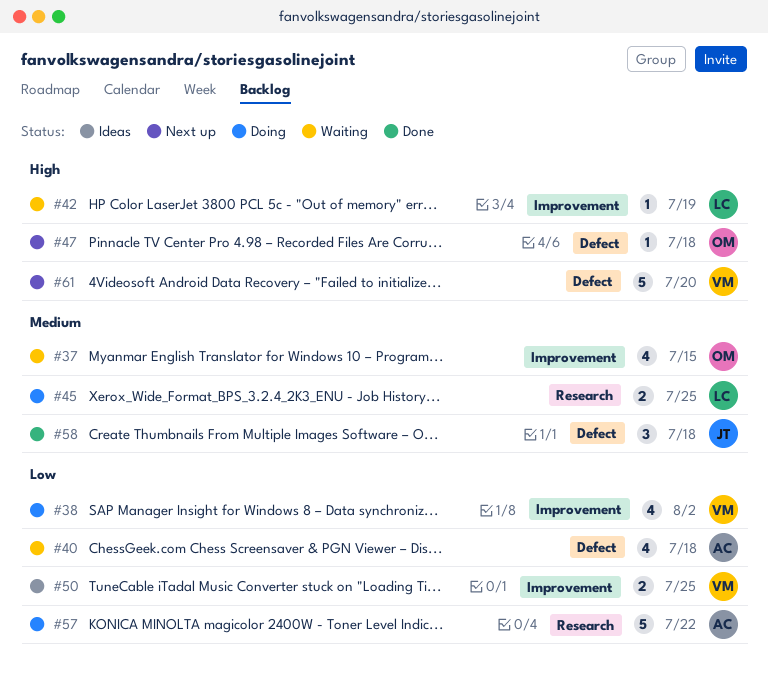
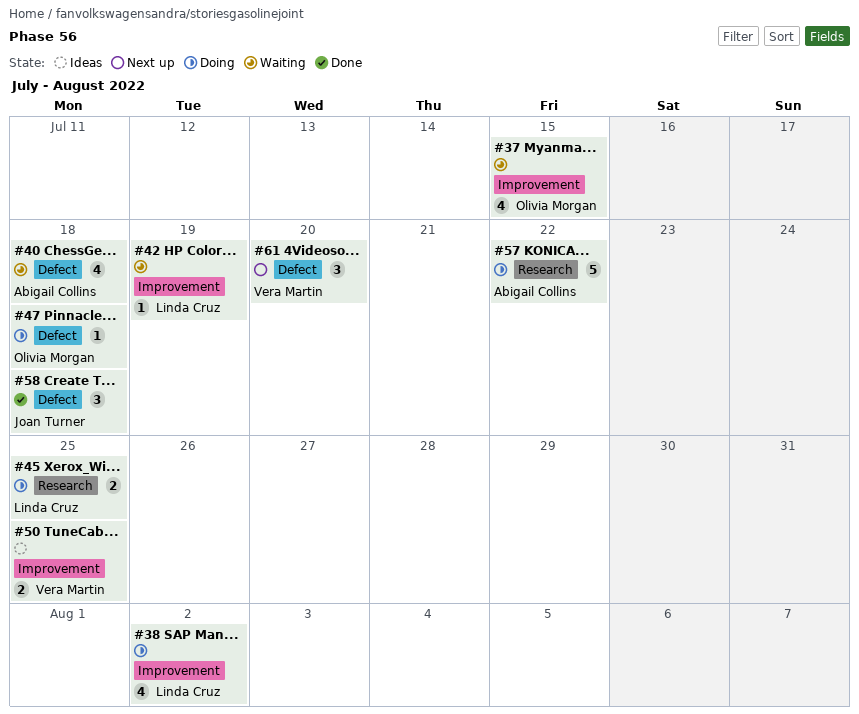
#38, owner: Vera Martin -> Linda Cruz
#47, status: Next up -> Doing
#61, estimate: 5 -> 3

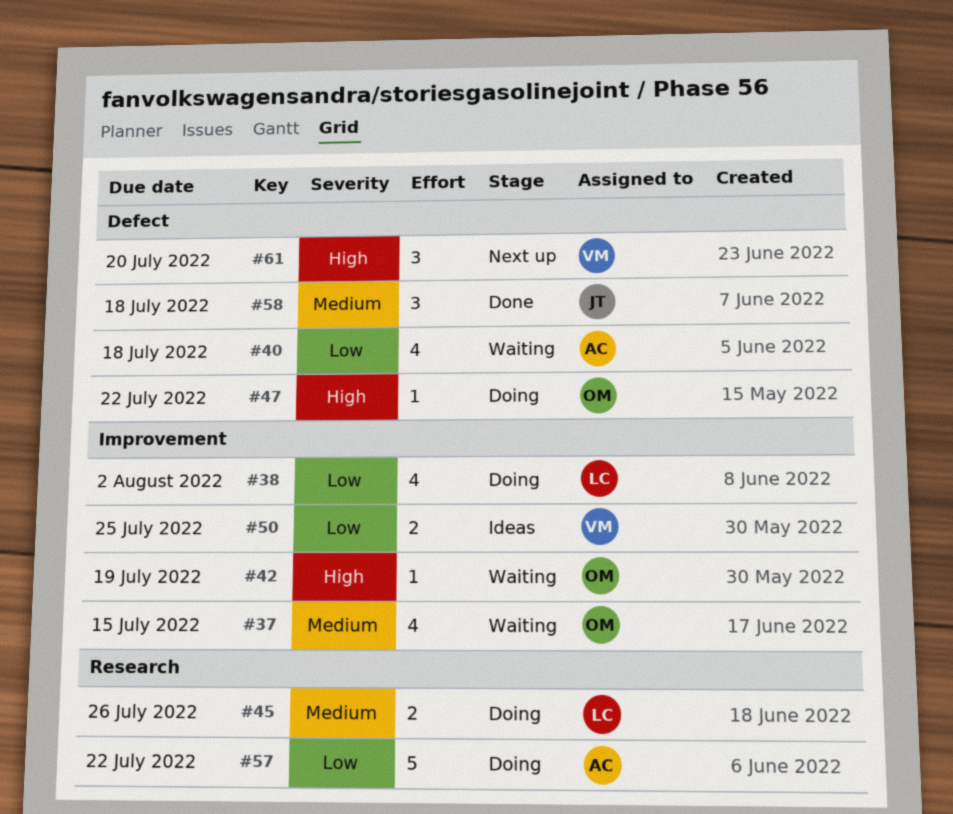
#42, owner: Linda Cruz -> Olivia Morgan
#45, due: Jul 25 -> Jul 26
#47, due: Jul 18 -> Jul 22

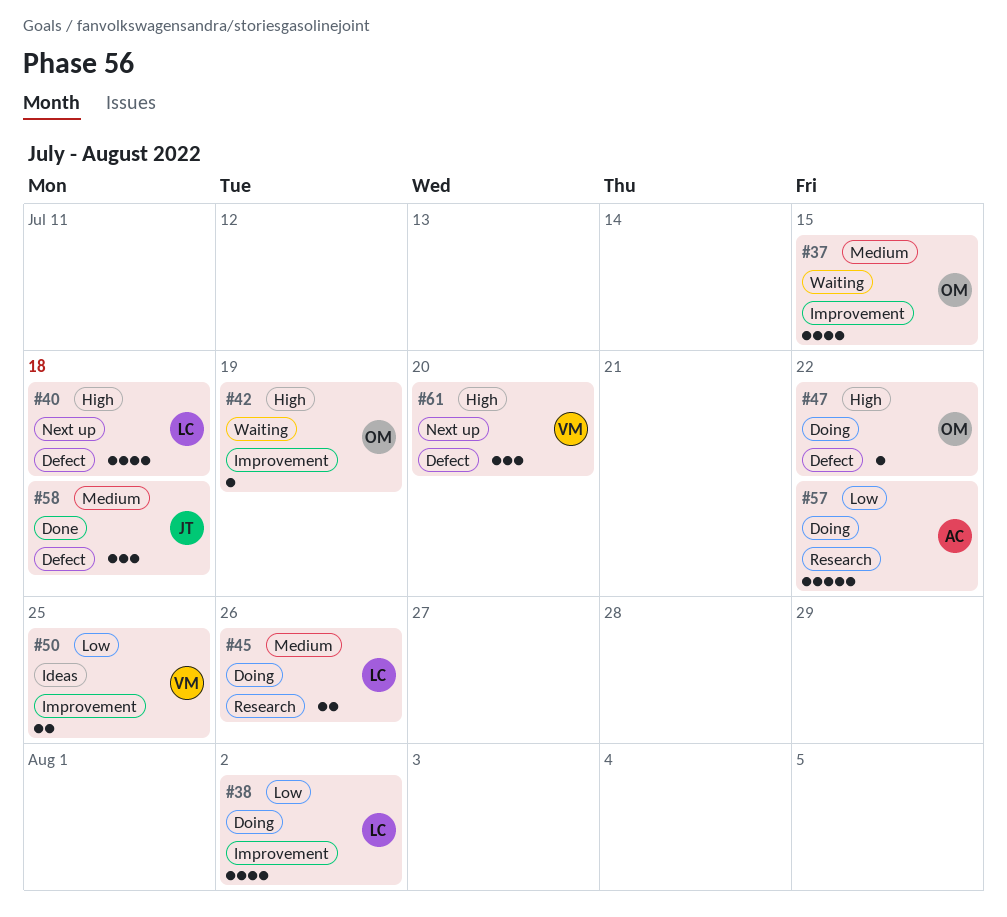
#40, status: Waiting -> Next up
#40, owner: AC -> LC
#40, priority: Low -> High

